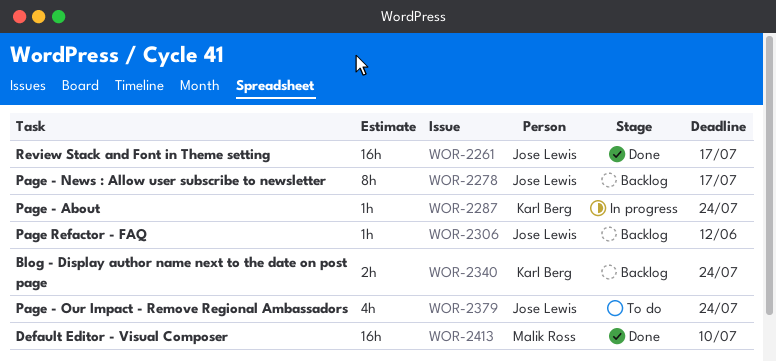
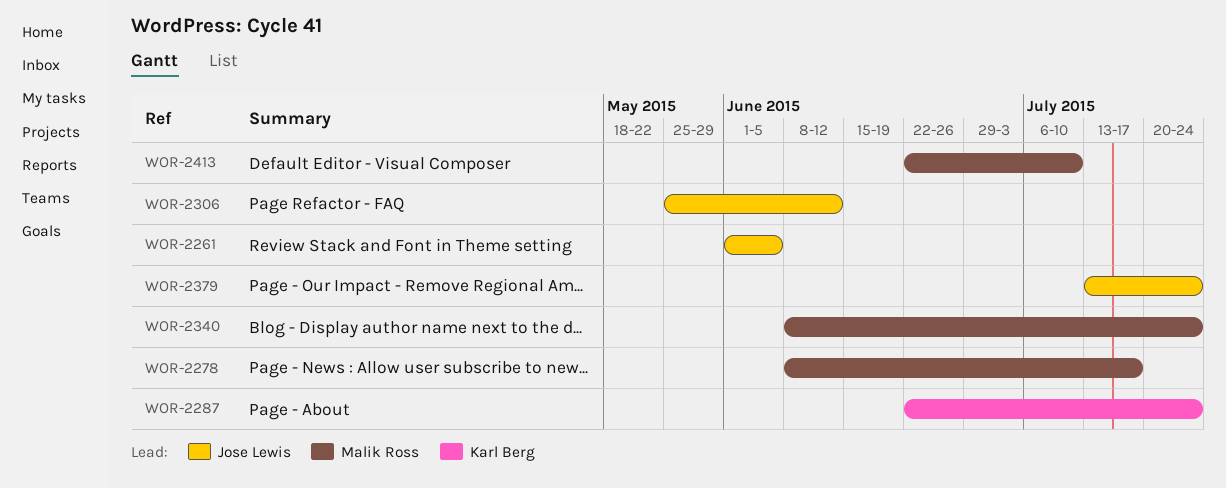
WOR-2261, due: Jul 17 -> Jun 5
WOR-2278, owner: Jose Lewis -> Malik Ross
WOR-2340, owner: Karl Berg -> Malik Ross

